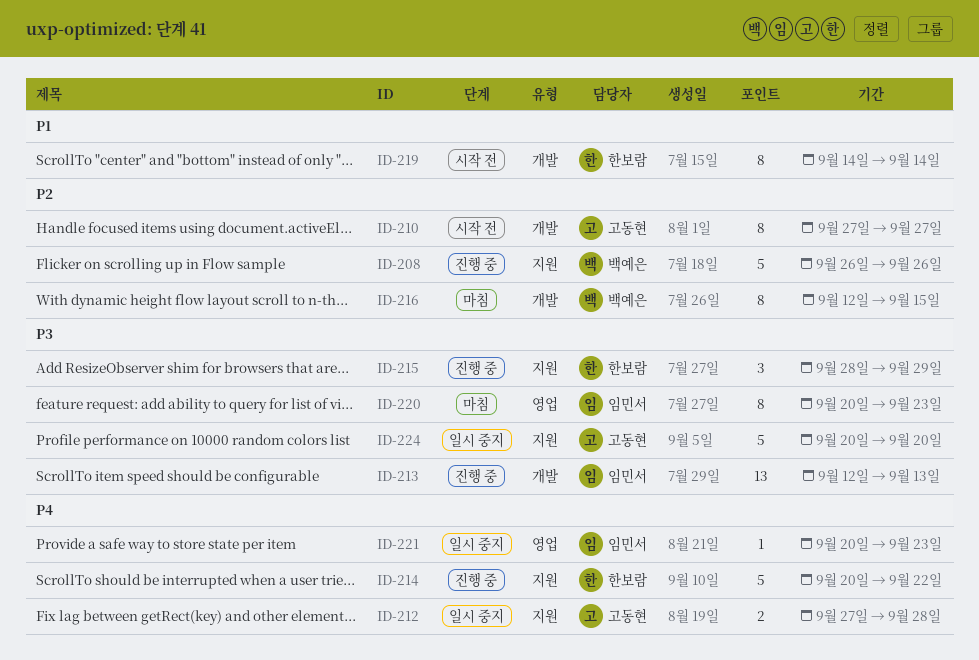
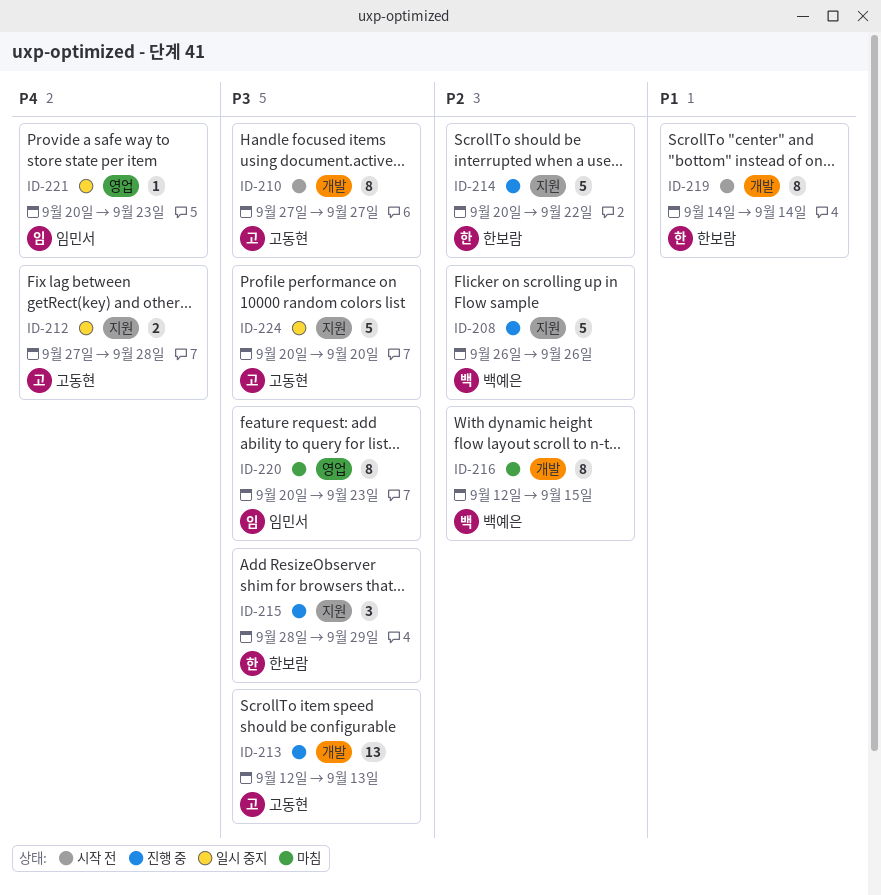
ID-210, priority: P2 -> P3
ID-213, owner: 임민서 -> 고동현
ID-214, priority: P4 -> P2

